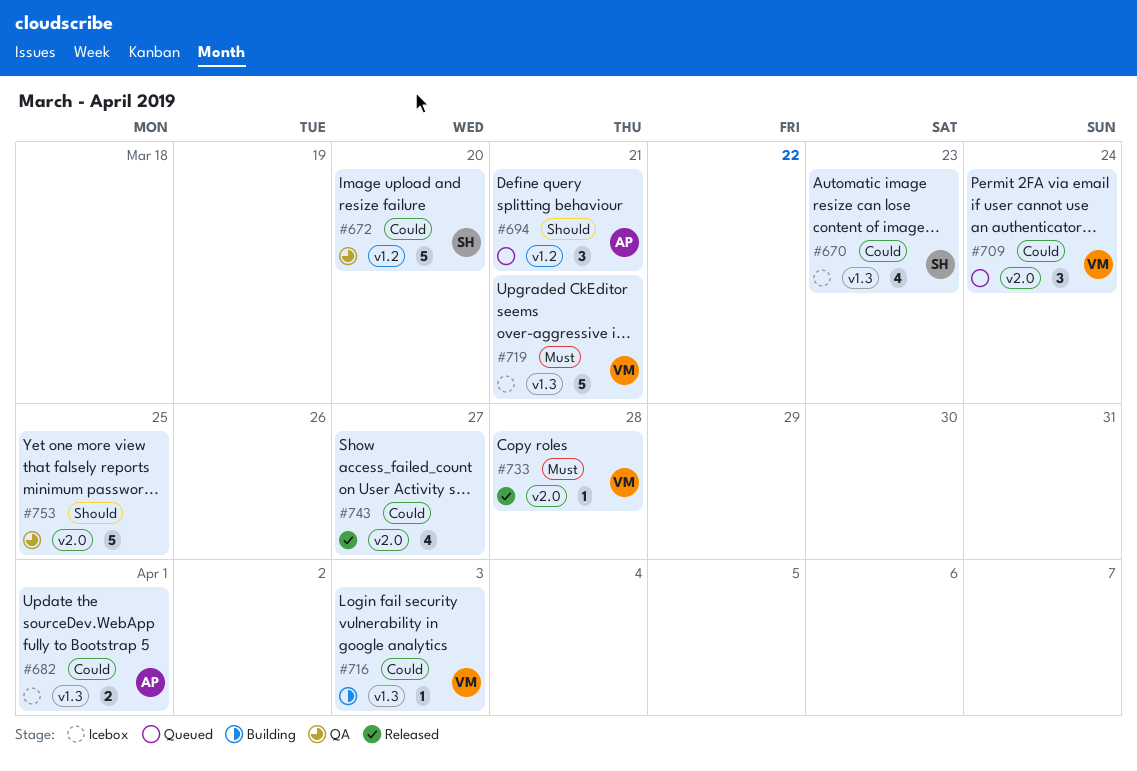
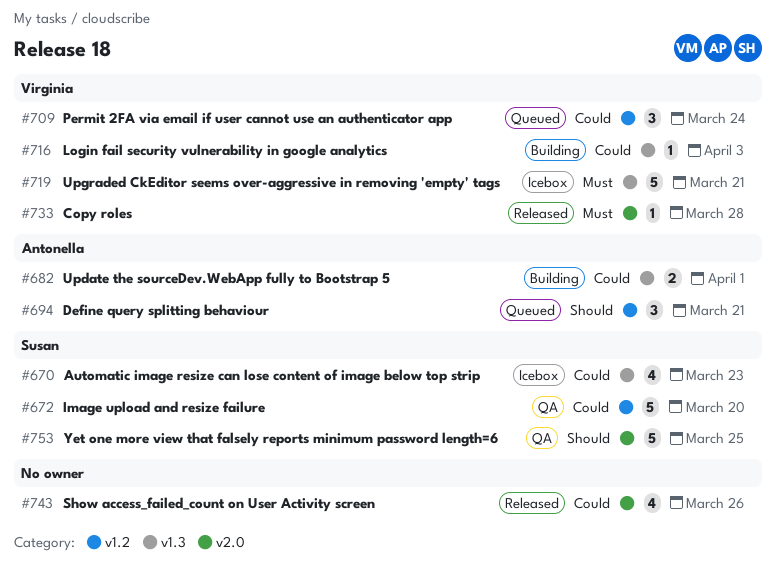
#682, status: Icebox -> Building
#709, label: v2.0 -> v1.2
#743, due: Mar 27 -> Mar 26
#753, owner: none -> Susan

